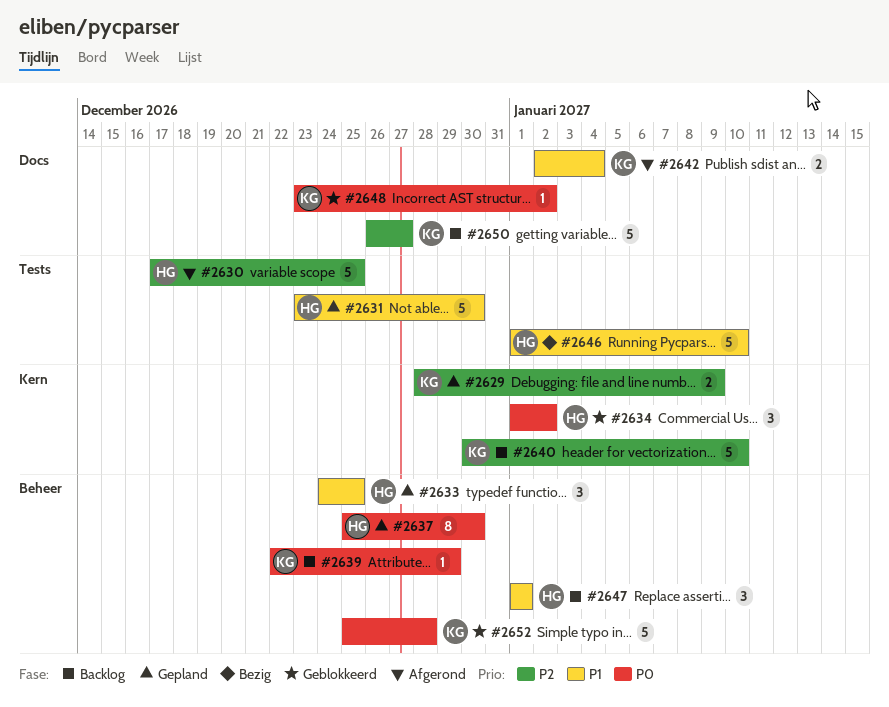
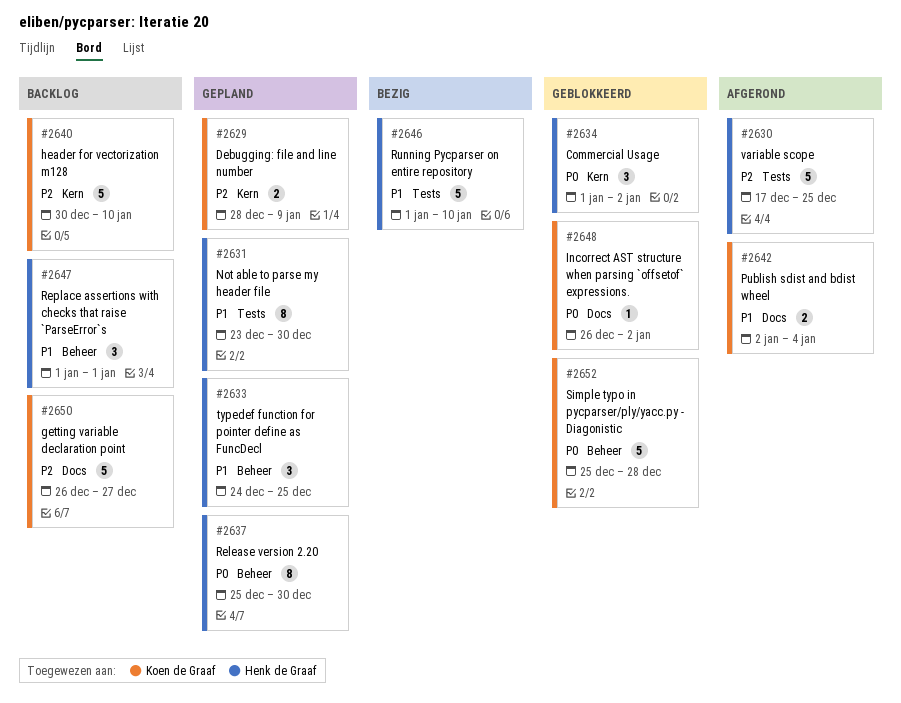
#2631, estimate: 5 -> 8
#2639: present -> none
#2648, start: Dec 23 -> Dec 26

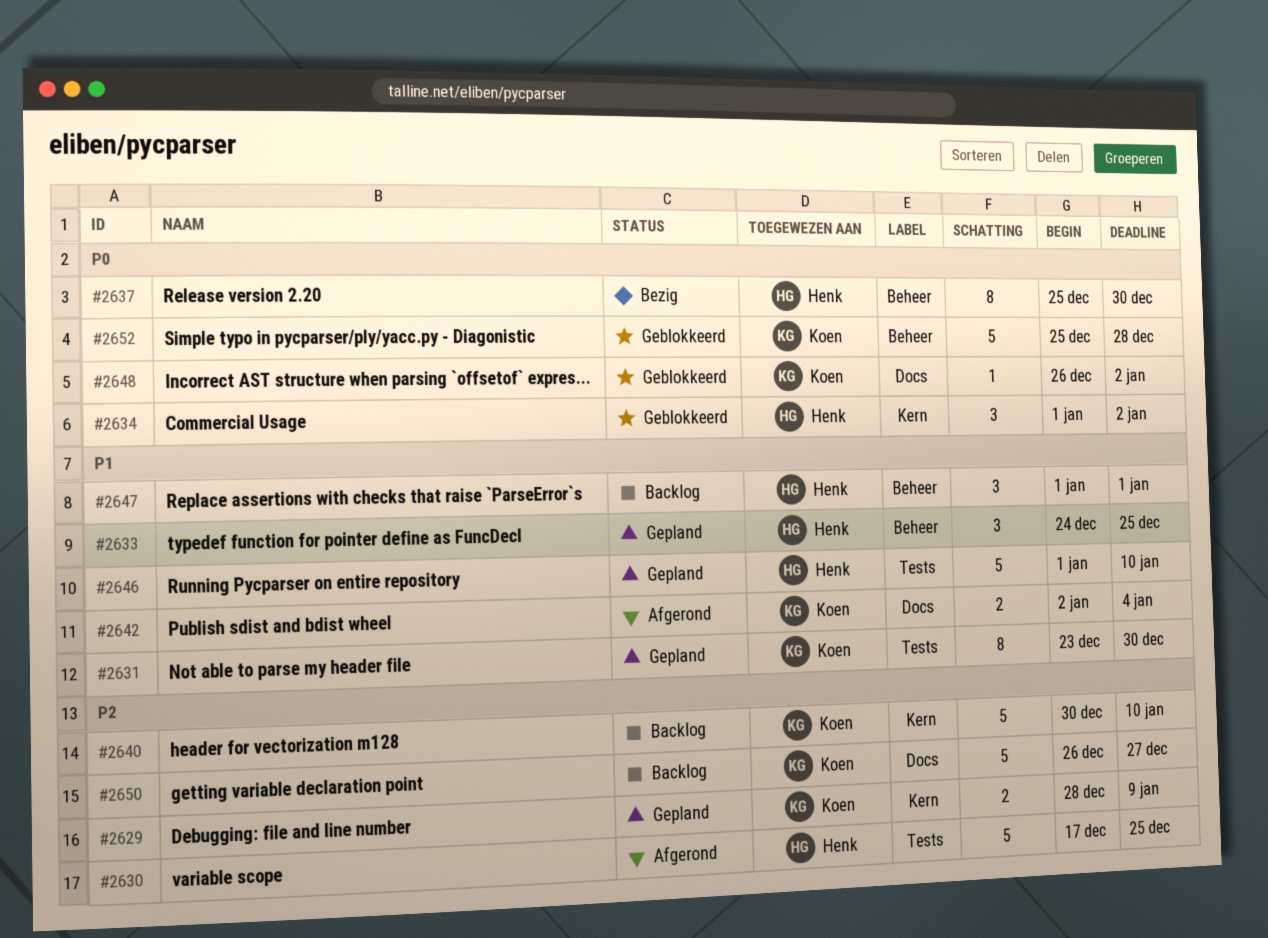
#2631, owner: Henk de Graaf -> Koen de Graaf
#2637, status: Gepland -> Bezig
#2646, status: Bezig -> Gepland

